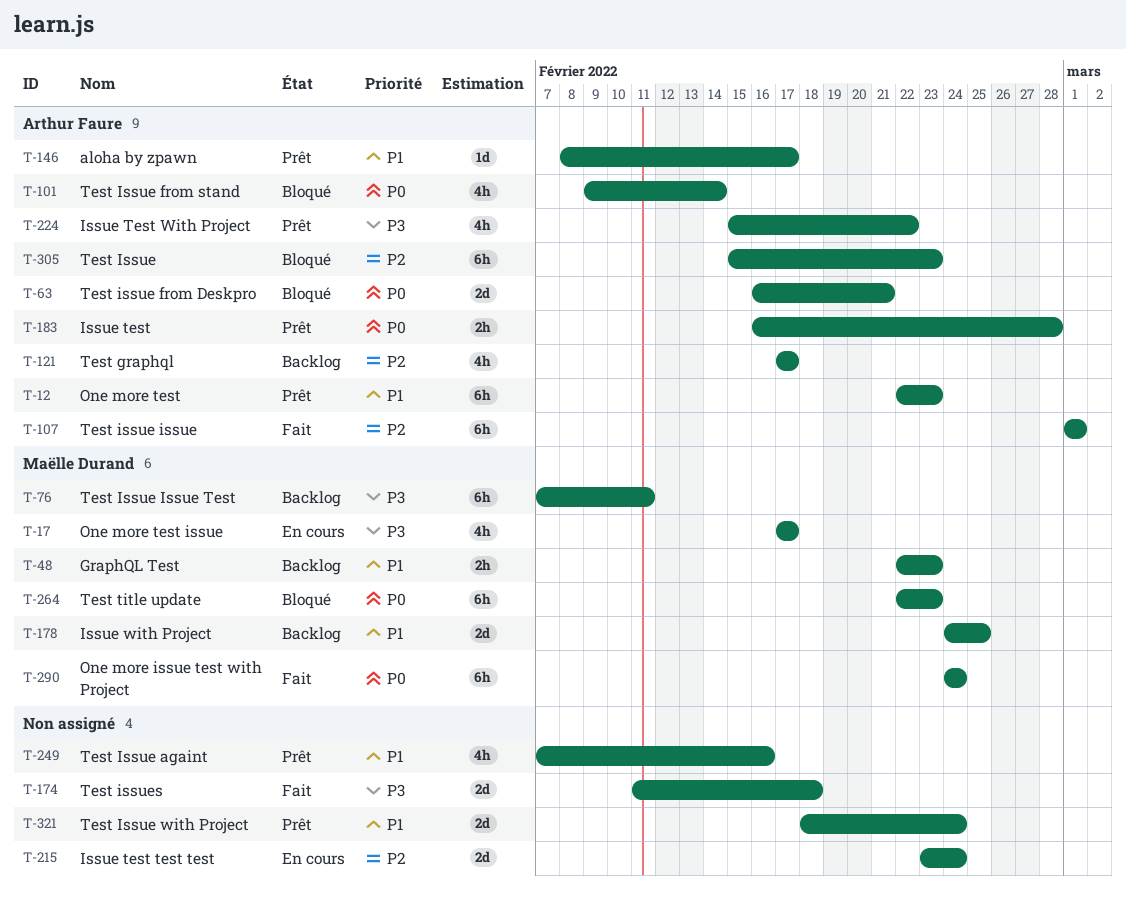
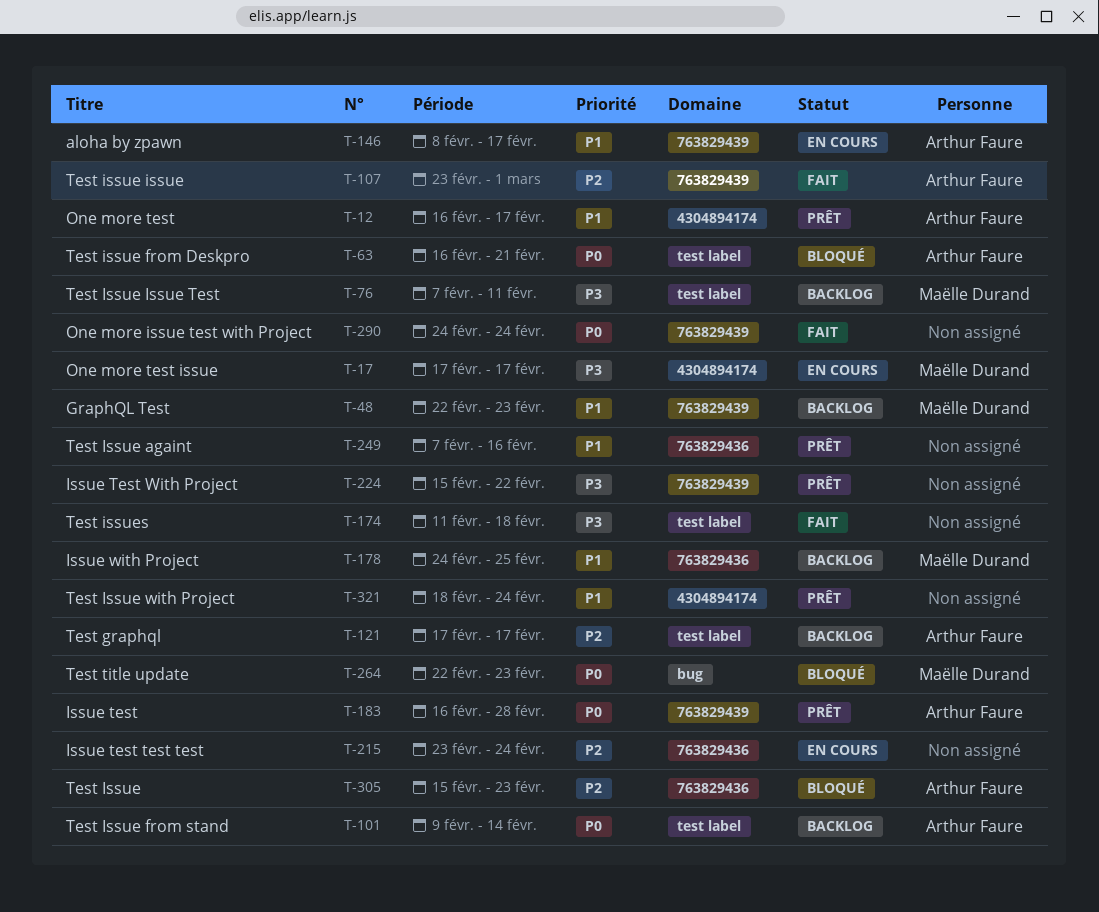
T-12, start: Feb 22 -> Feb 16
T-12, due: Feb 23 -> Feb 17
T-101, status: Bloqué -> Backlog
T-107, start: Mar 1 -> Feb 23
T-146, status: Prêt -> En cours
T-224, owner: Arthur Faure -> none
T-290, owner: Maëlle Durand -> none

